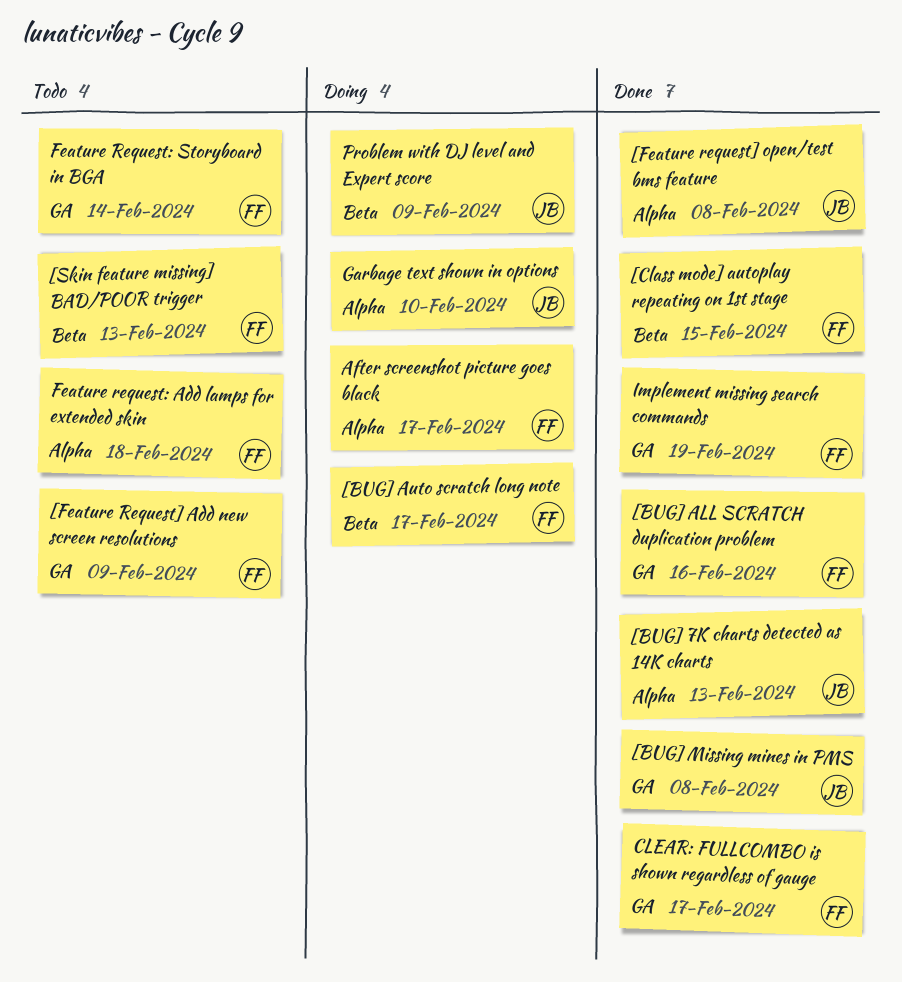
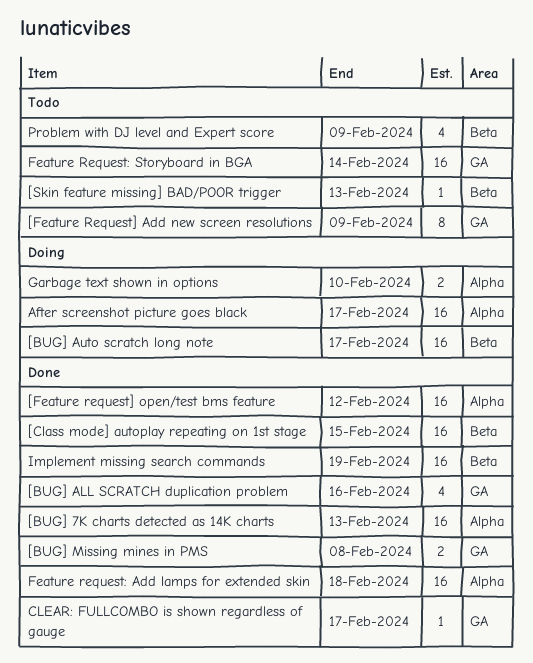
[Feature request] open/test bms feature, due: Feb 8 -> Feb 12
Feature request: Add lamps for extended skin, status: Todo -> Done
Implement missing search commands, label: GA -> Beta
Problem with DJ level and Expert score, status: Doing -> Todo

